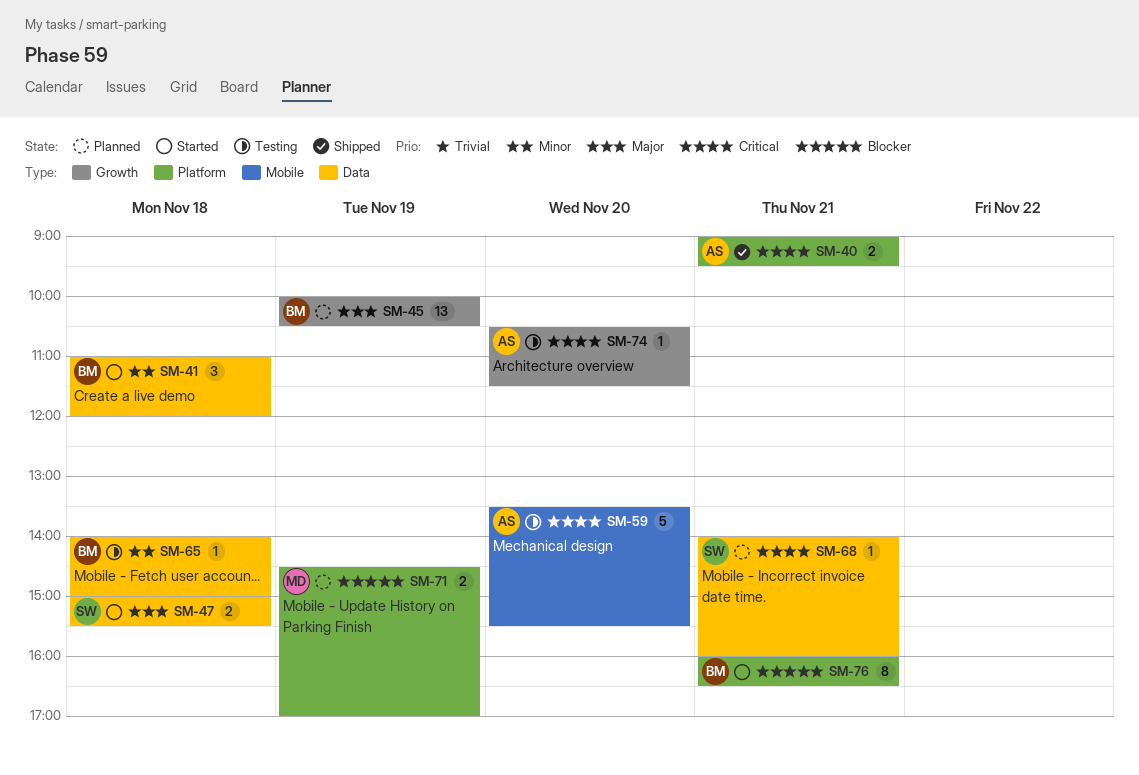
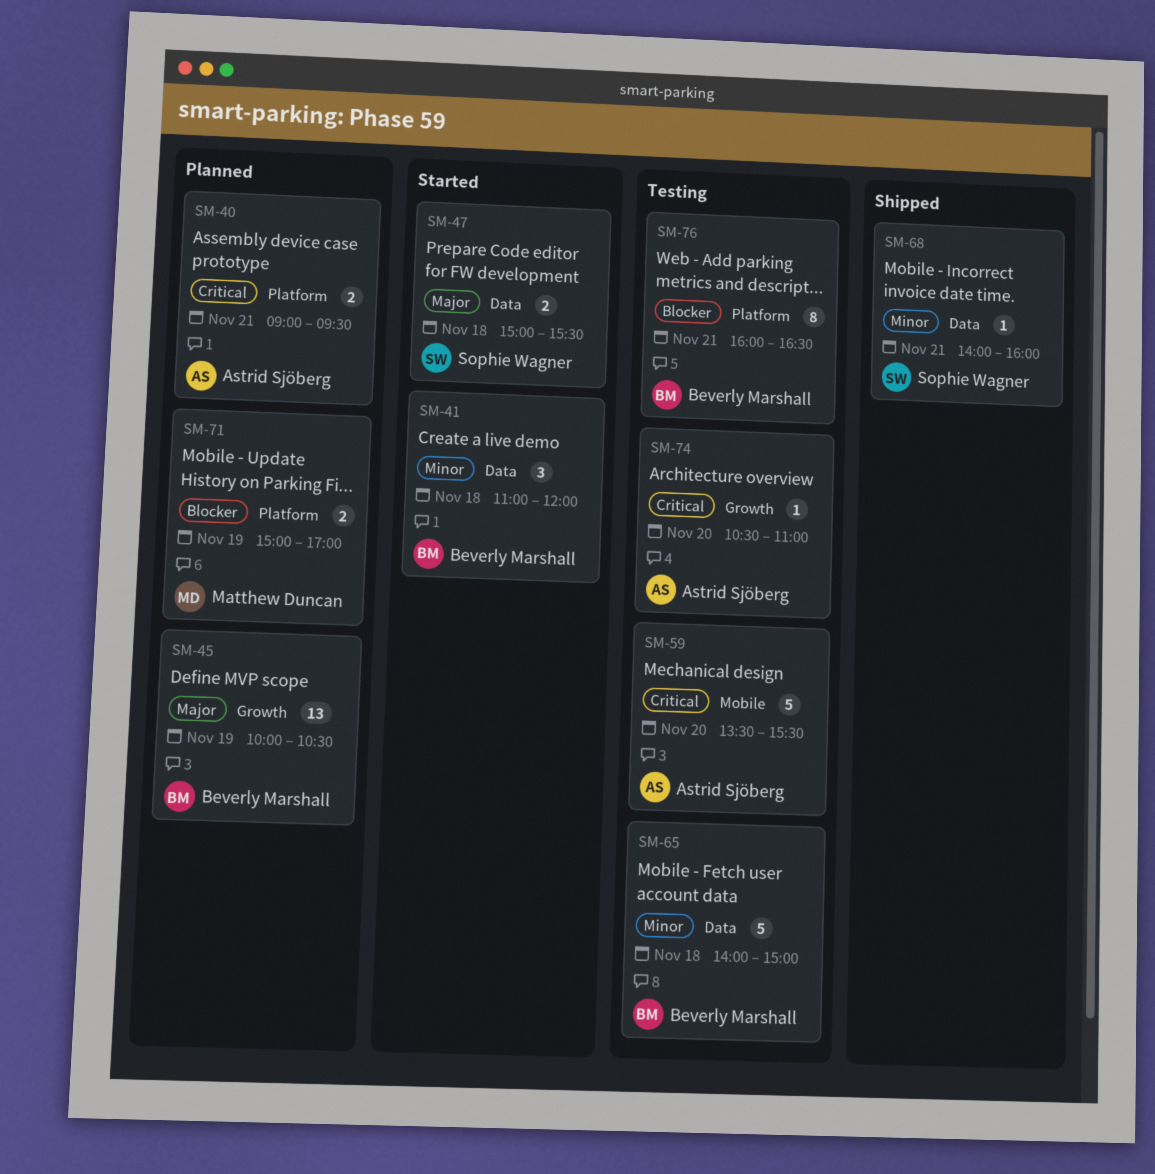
SM-40, status: Shipped -> Planned
SM-65, estimate: 1 -> 5
SM-68, status: Planned -> Shipped
SM-68, priority: Critical -> Minor
SM-71, begins: 14:30 -> 15:00
SM-74, ends: 11:30 -> 11:00
SM-76, status: Started -> Testing

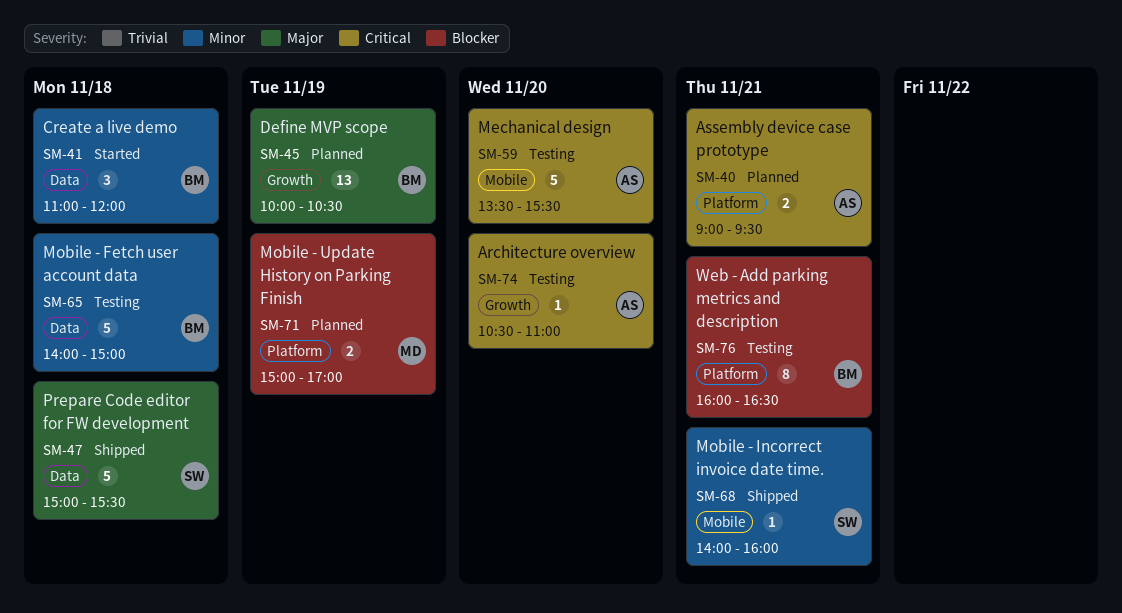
SM-47, status: Started -> Shipped
SM-47, estimate: 2 -> 5
SM-68, label: Data -> Mobile

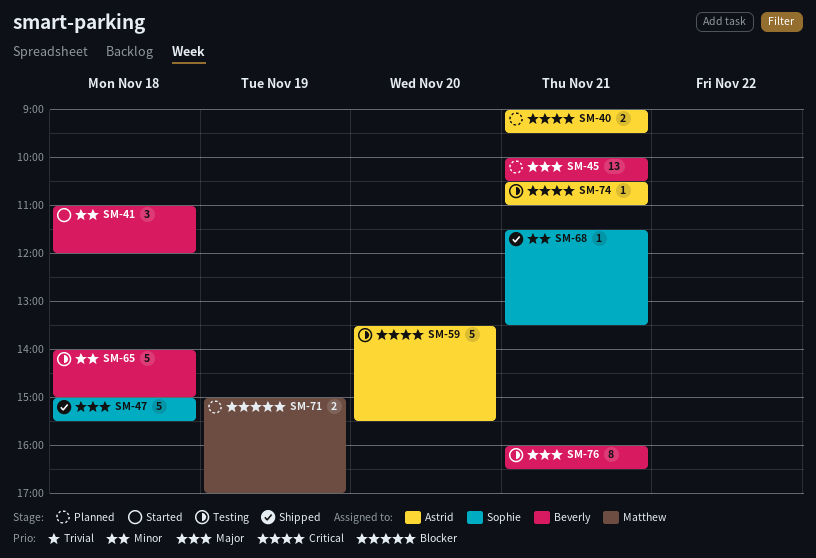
SM-45, day: Nov 19 -> Nov 21
SM-68, begins: 14:00 -> 11:30
SM-68, ends: 16:00 -> 13:30
SM-74, day: Nov 20 -> Nov 21
SM-76, priority: Blocker -> Major

